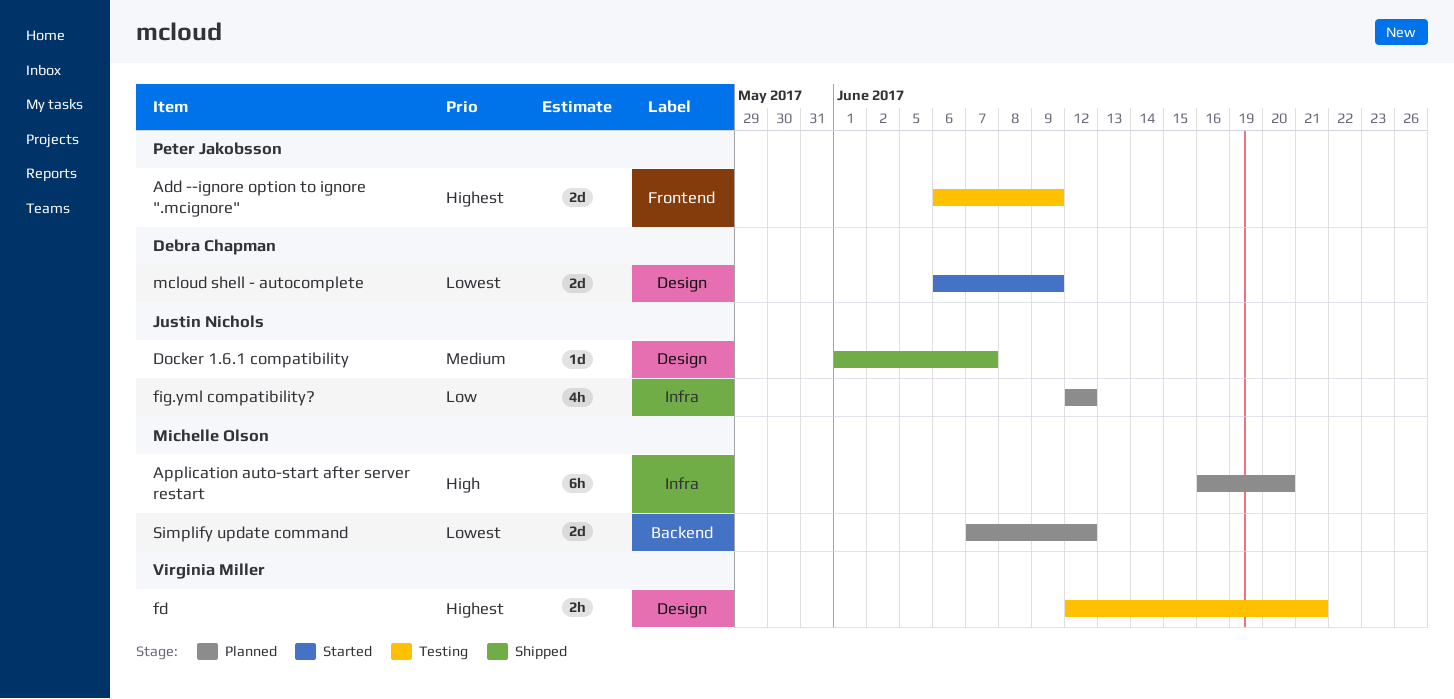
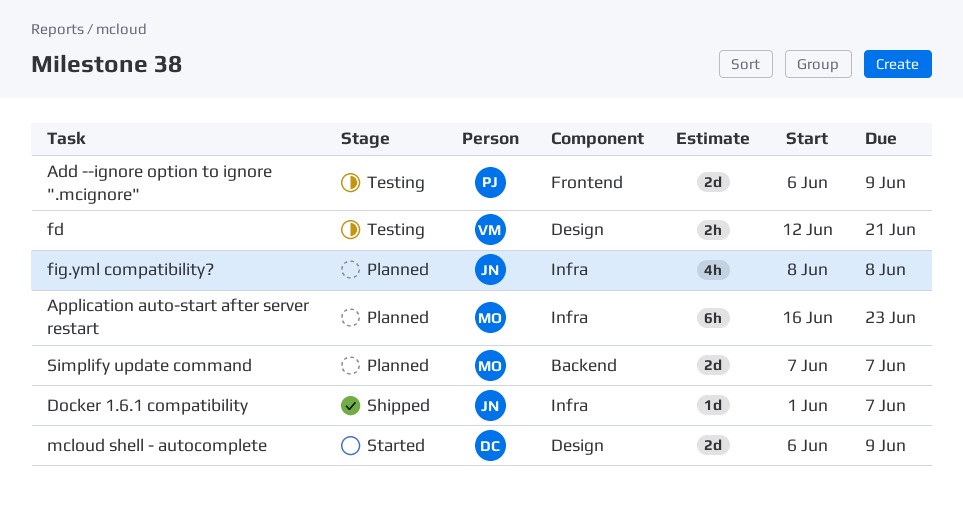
Application auto-start after server restart, due: Jun 20 -> Jun 23
Docker 1.6.1 compatibility, label: Design -> Infra
fig.yml compatibility?, start: Jun 12 -> Jun 8
fig.yml compatibility?, due: Jun 12 -> Jun 8
Simplify update command, due: Jun 12 -> Jun 7

